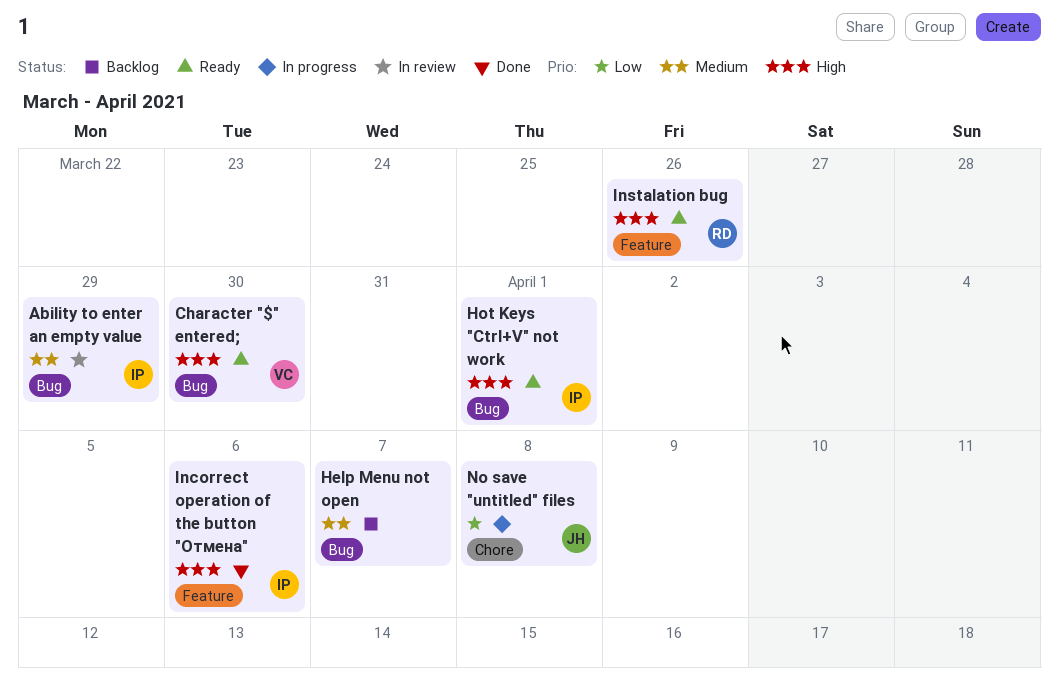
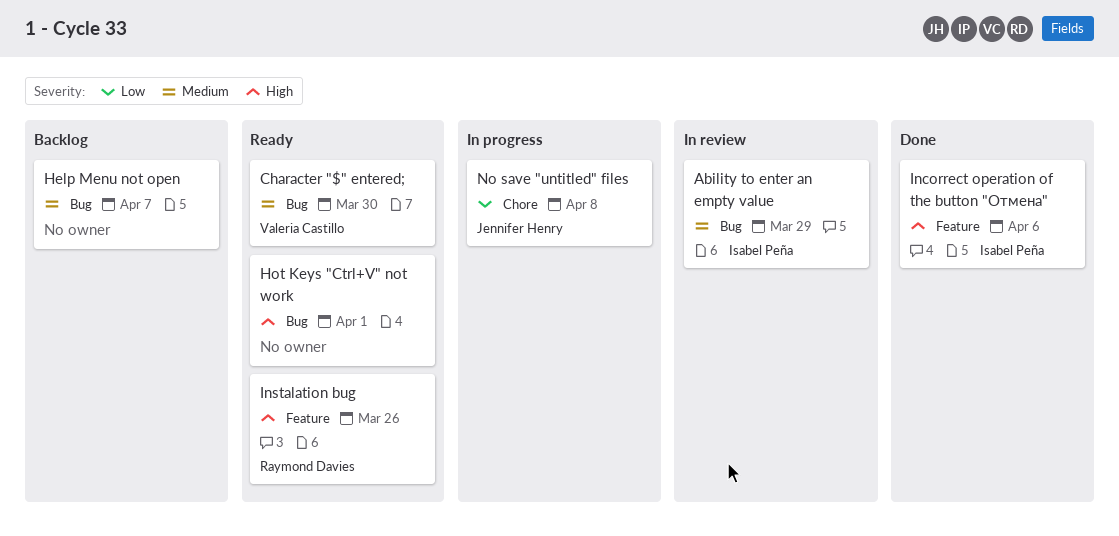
Character "$" entered;, priority: High -> Medium
Hot Keys "Ctrl+V" not work, owner: Isabel Peña -> none

